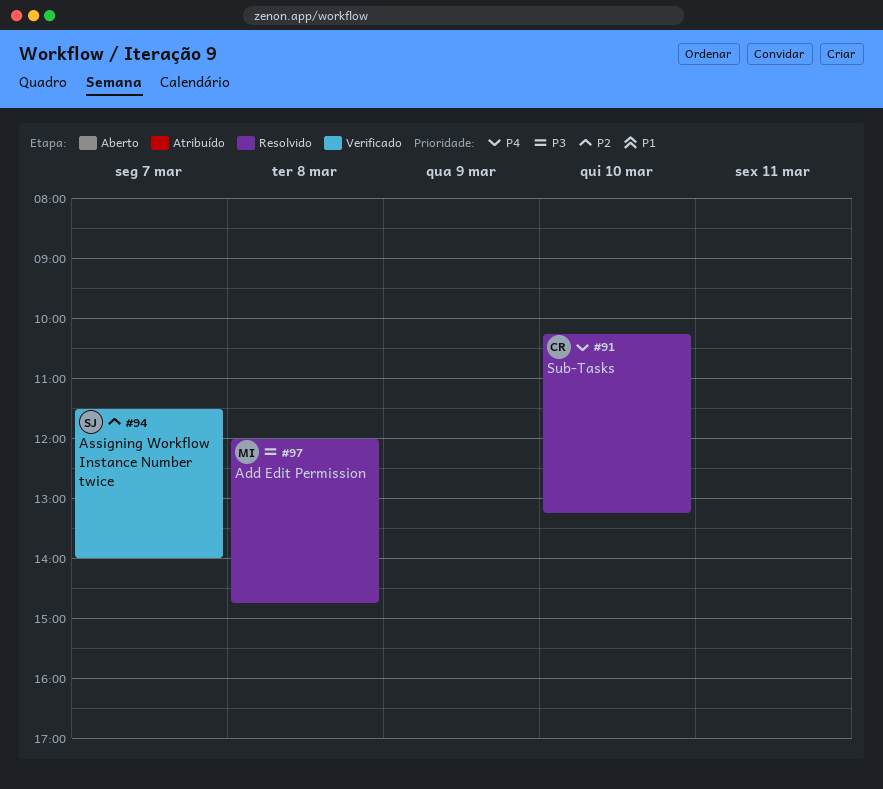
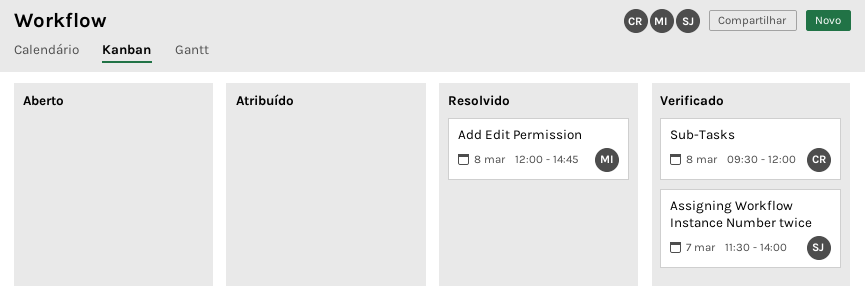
Sub-Tasks, status: Resolvido -> Verificado
Sub-Tasks, day: Mar 10 -> Mar 8
Sub-Tasks, begins: 10:15 -> 09:30
Sub-Tasks, ends: 13:15 -> 12:00

